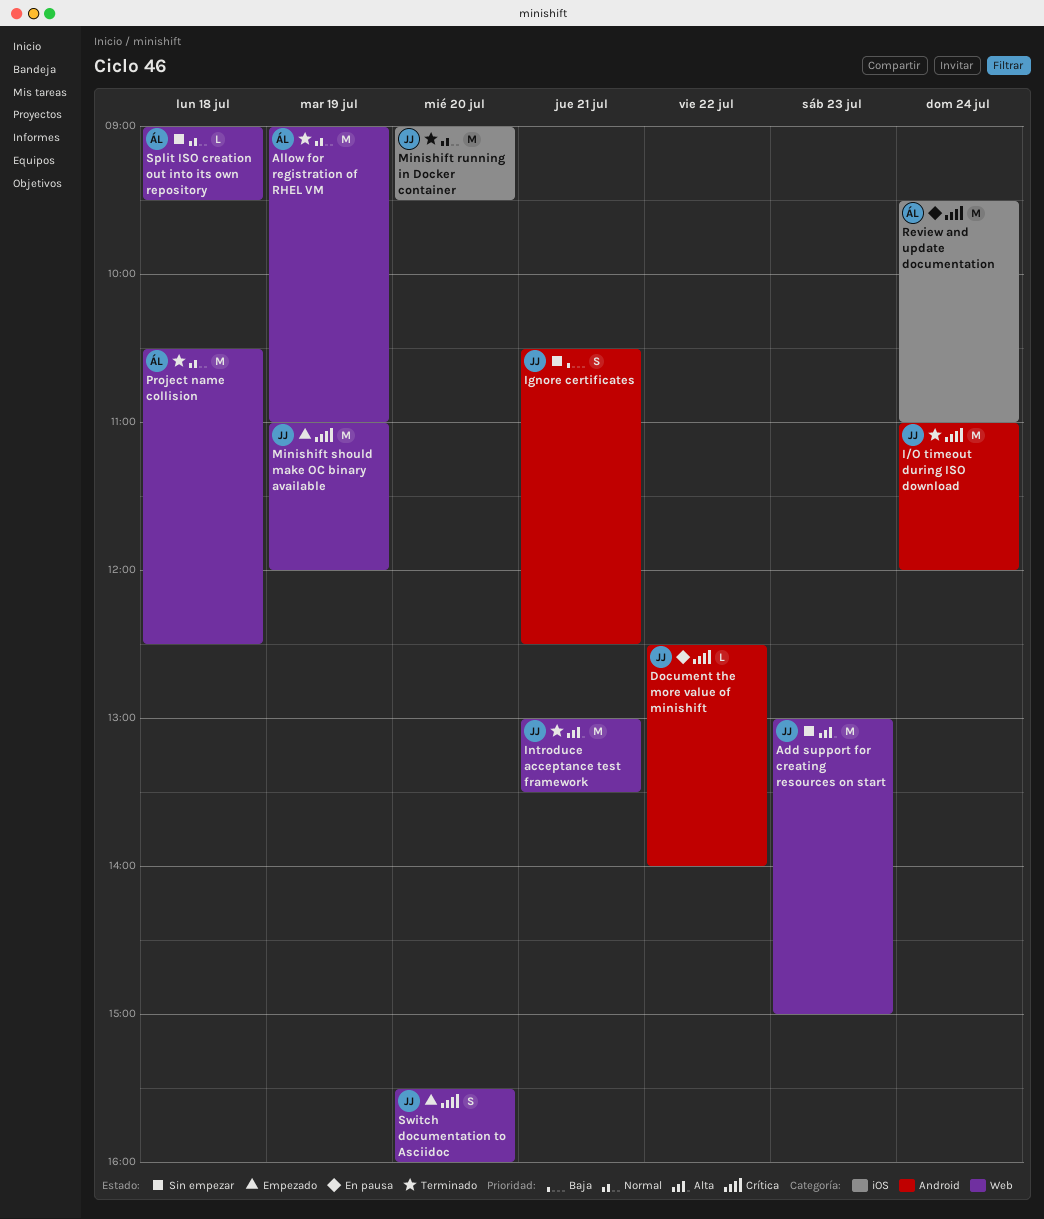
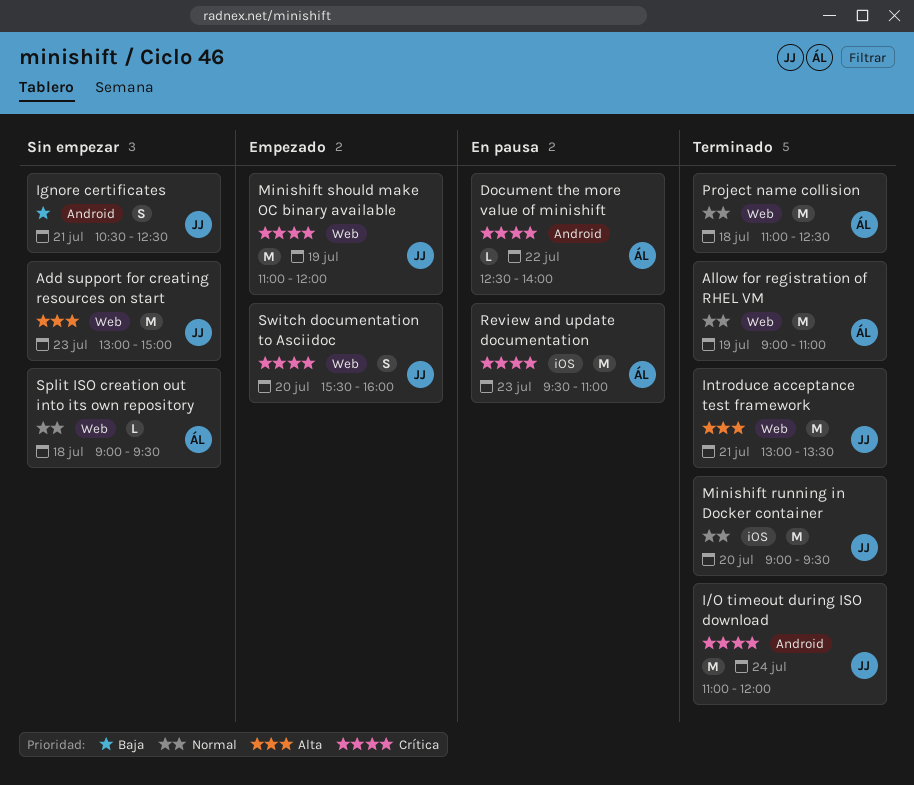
Document the more value of minishift, owner: JJ -> ÁL
Project name collision, begins: 10:30 -> 11:00
Review and update documentation, day: Jul 24 -> Jul 23

